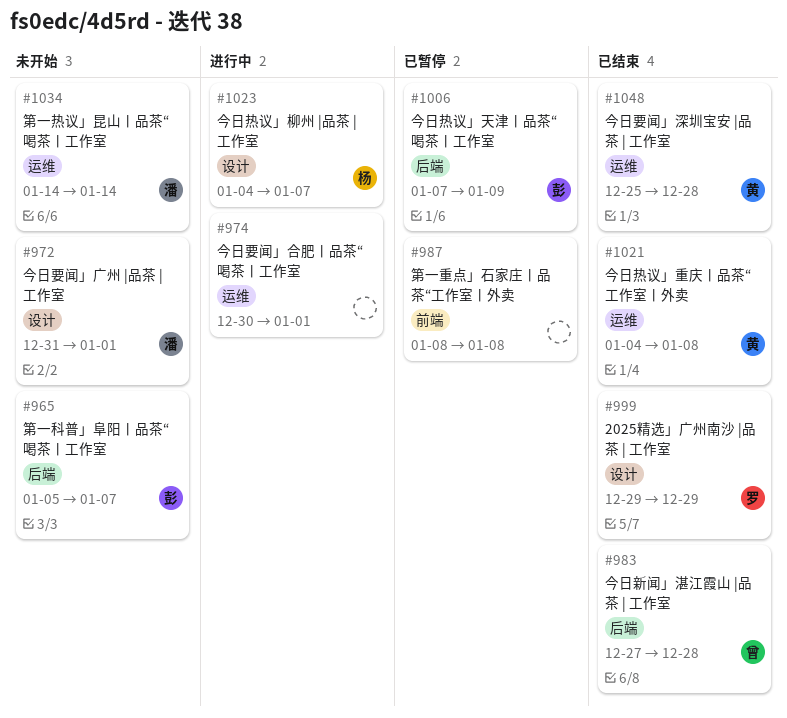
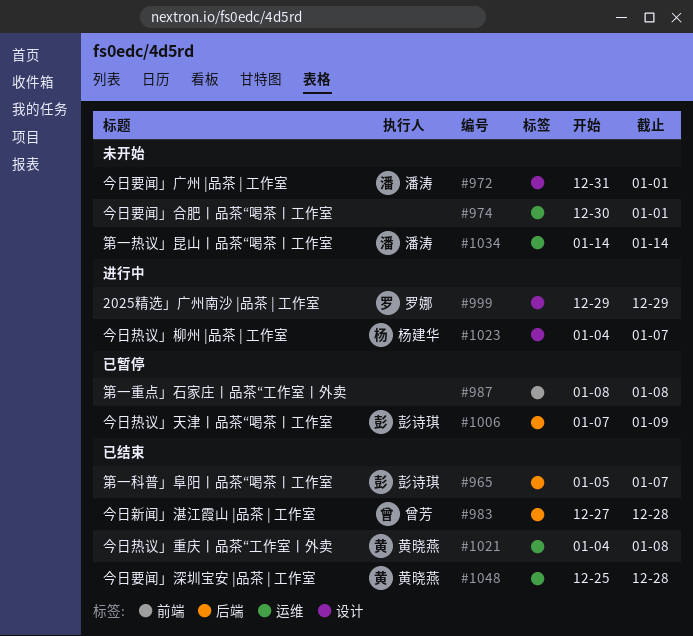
#965, status: 未开始 -> 已结束
#974, status: 进行中 -> 未开始
#999, status: 已结束 -> 进行中

